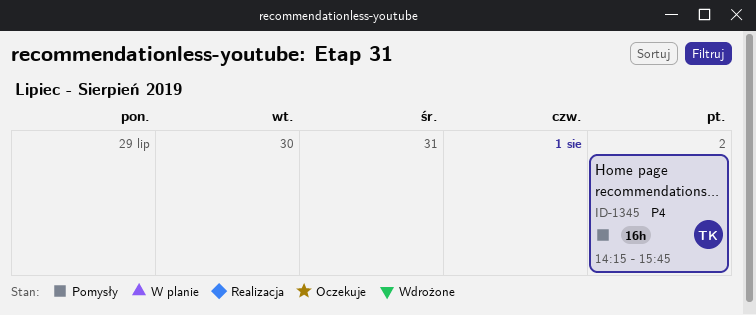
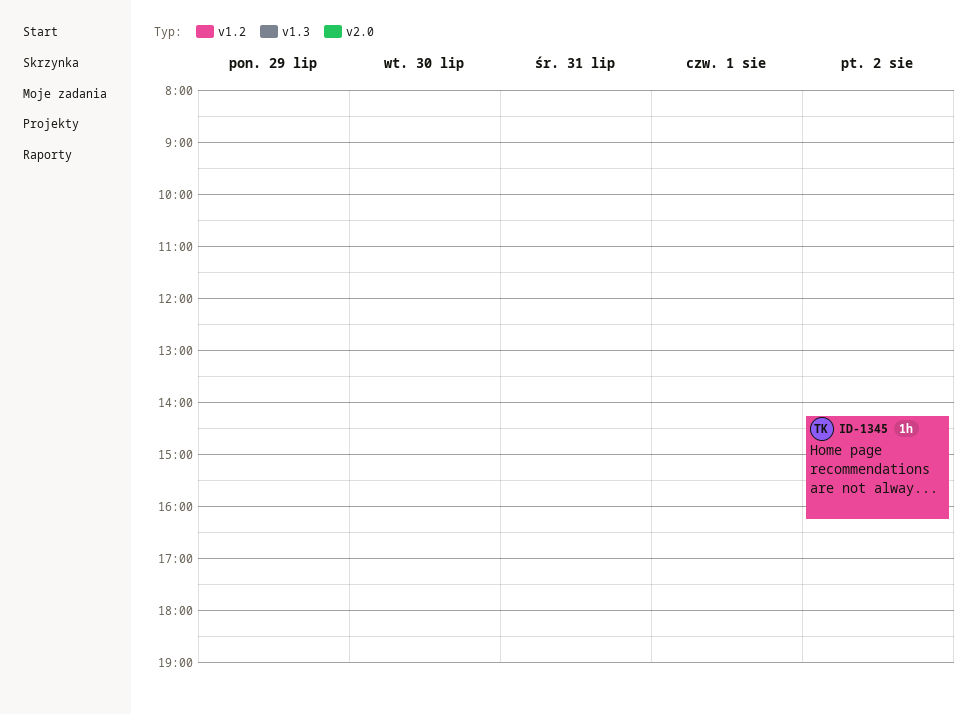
ID-1345, estimate: 16h -> 1h
ID-1345, ends: 15:45 -> 16:15

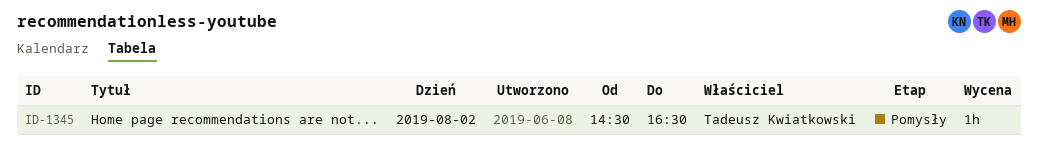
ID-1345, begins: 14:15 -> 14:30
ID-1345, ends: 16:15 -> 16:30

